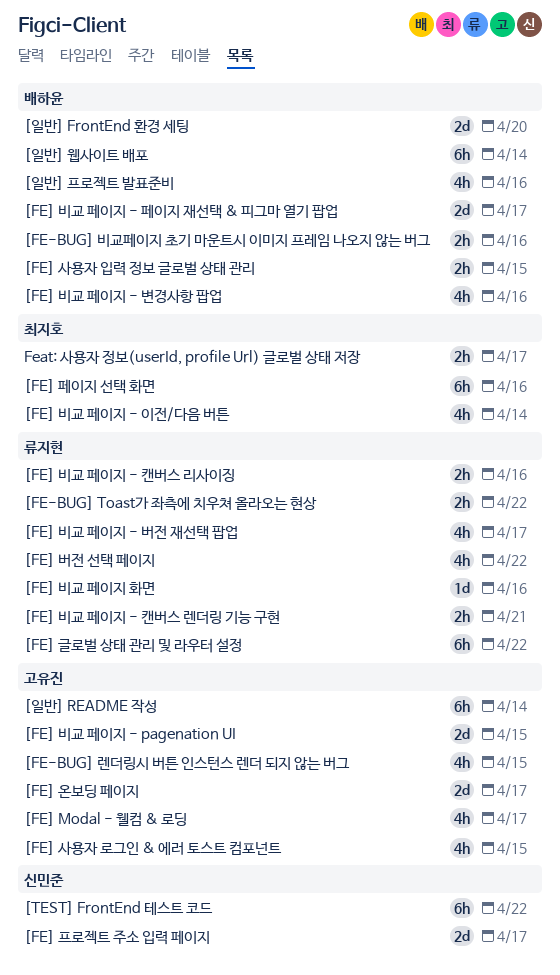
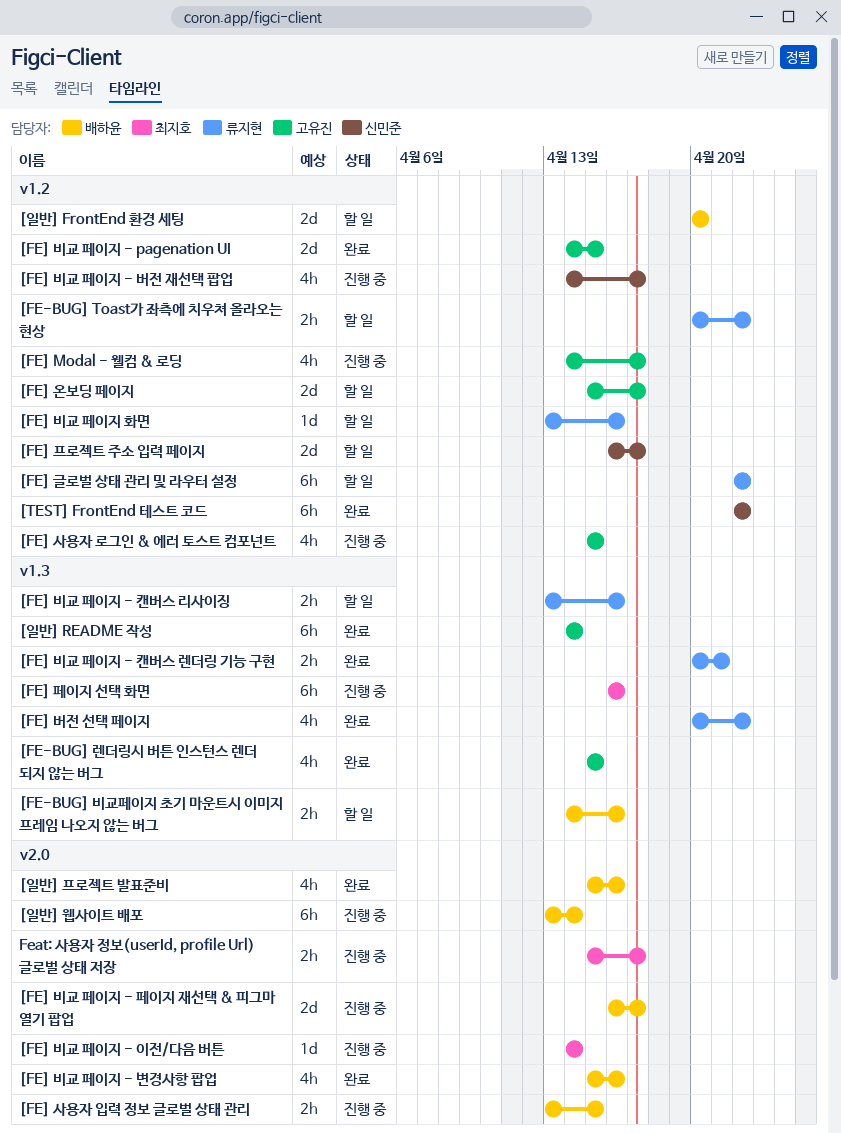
[FE] 비교 페이지 - 버전 재선택 팝업, owner: 류지현 -> 신민준
[FE] 비교 페이지 - 이전/다음 버튼, estimate: 4h -> 1d

